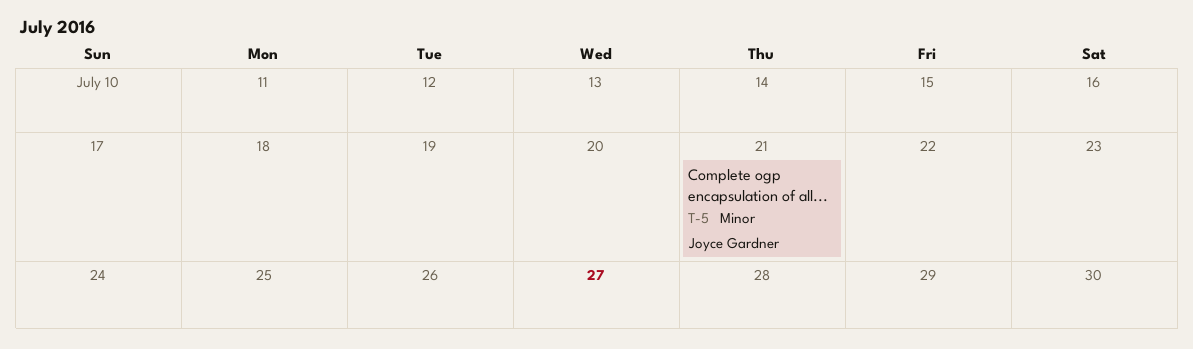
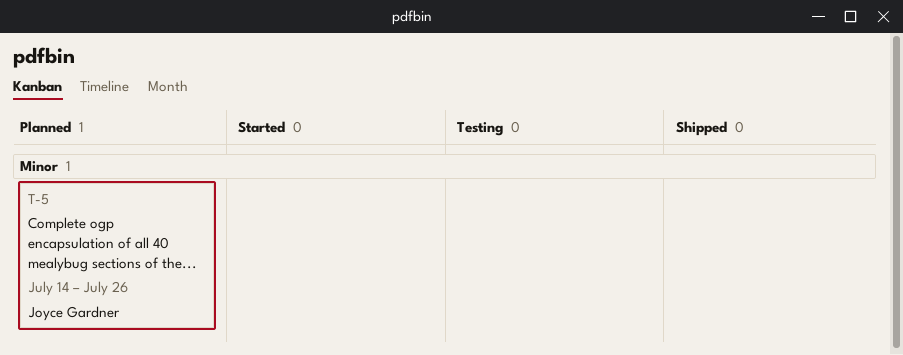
T-5, due: Jul 21 -> Jul 26

